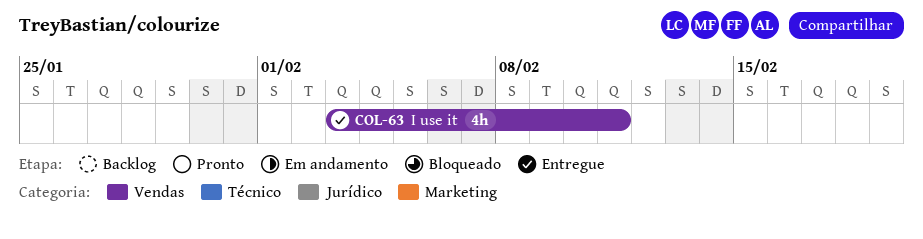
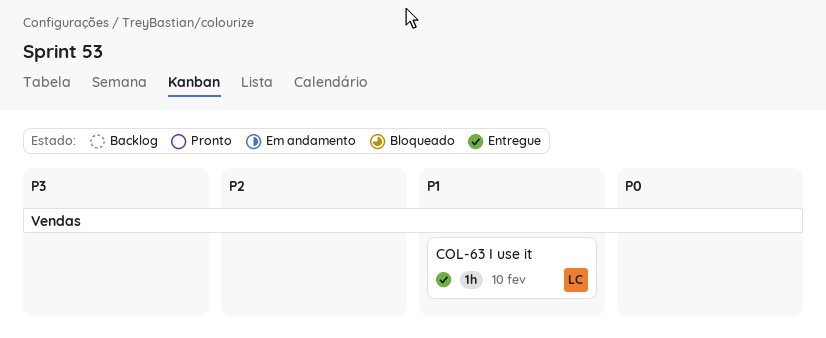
COL-63, estimate: 4h -> 1h
COL-63, due: Feb 11 -> Feb 10

